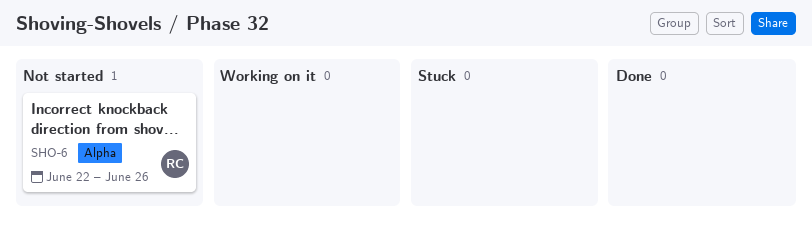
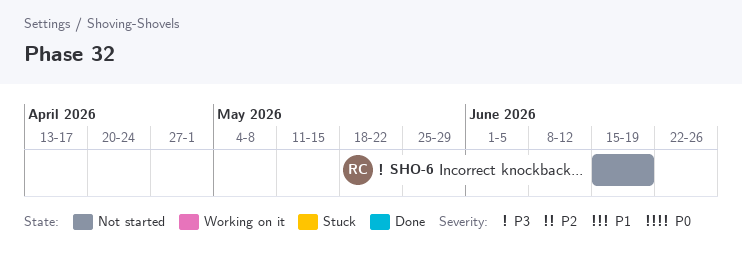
SHO-6, start: Jun 22 -> Jun 15
SHO-6, due: Jun 26 -> Jun 19

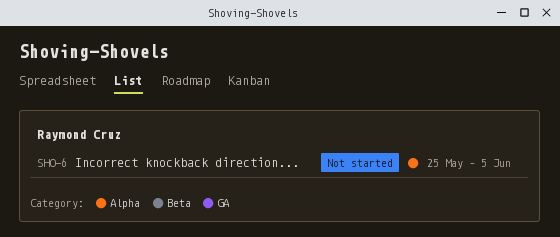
SHO-6, start: Jun 15 -> May 25
SHO-6, due: Jun 19 -> Jun 5

